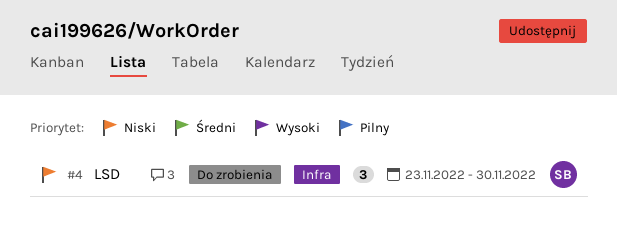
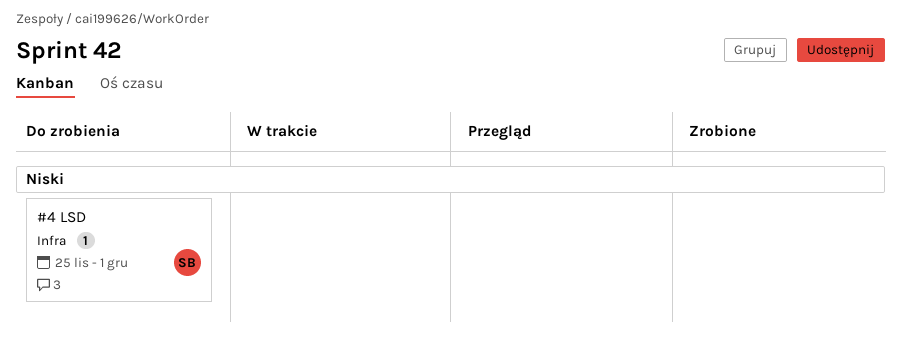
#4, estimate: 3 -> 1
#4, start: Nov 23 -> Nov 25
#4, due: Nov 30 -> Dec 1

